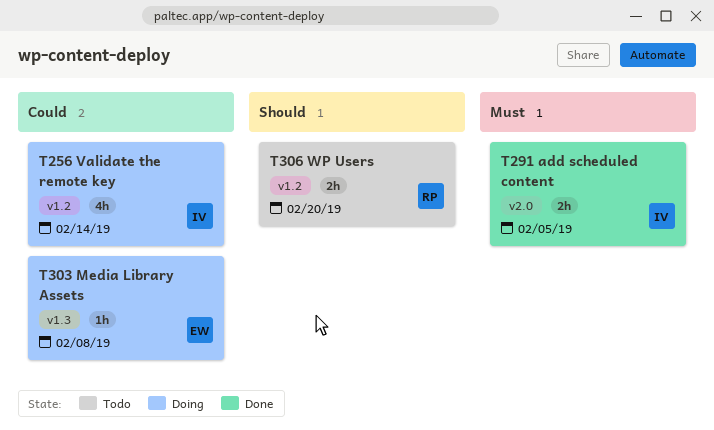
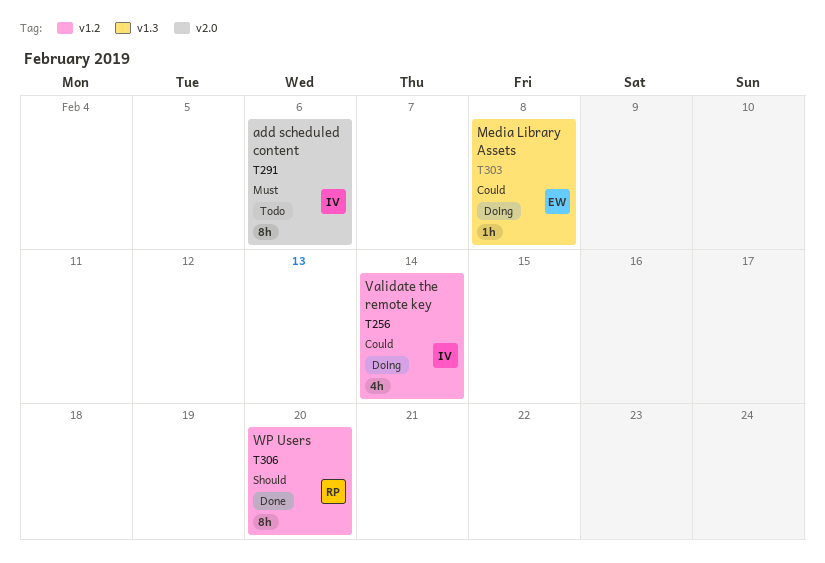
T291, status: Done -> Todo
T291, estimate: 2h -> 8h
T291, due: Feb 5 -> Feb 6
T306, status: Todo -> Done
T306, estimate: 2h -> 8h

